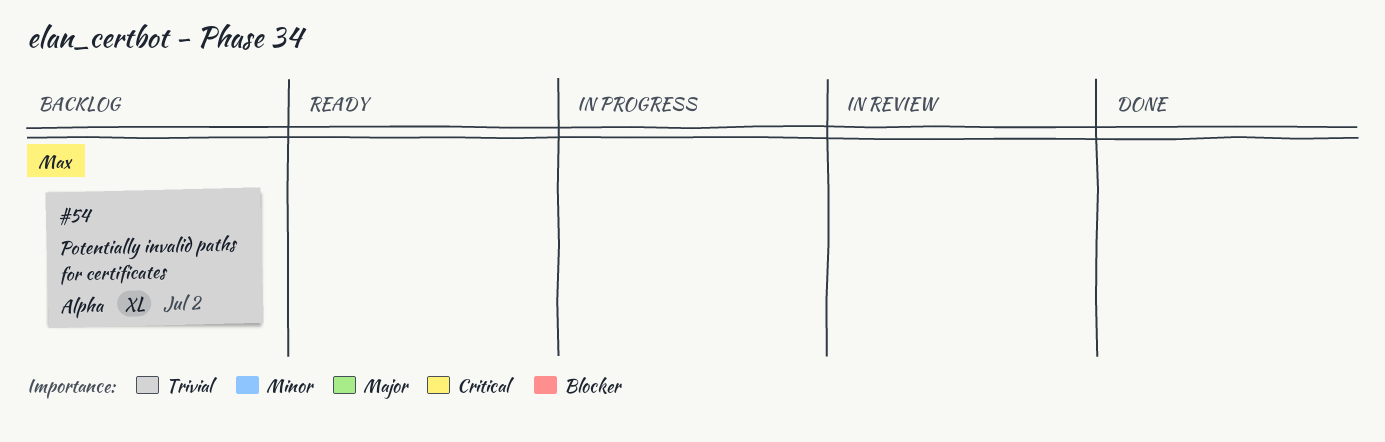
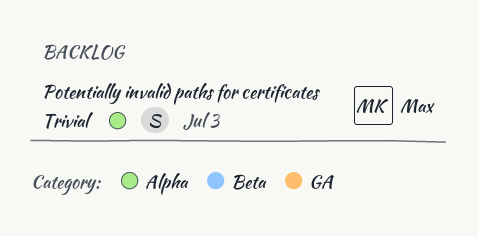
Potentially invalid paths for certificates, estimate: XL -> S
Potentially invalid paths for certificates, due: Jul 2 -> Jul 3

